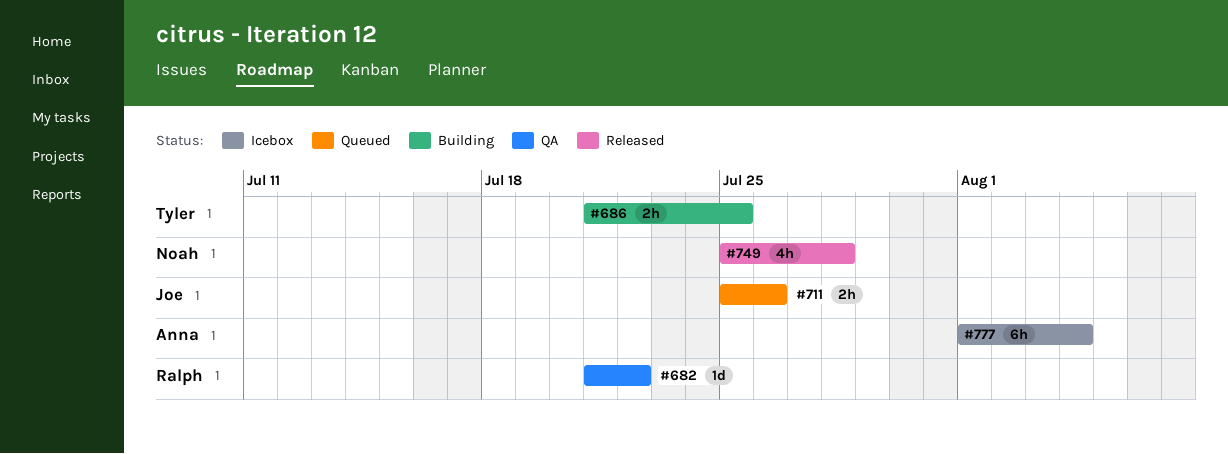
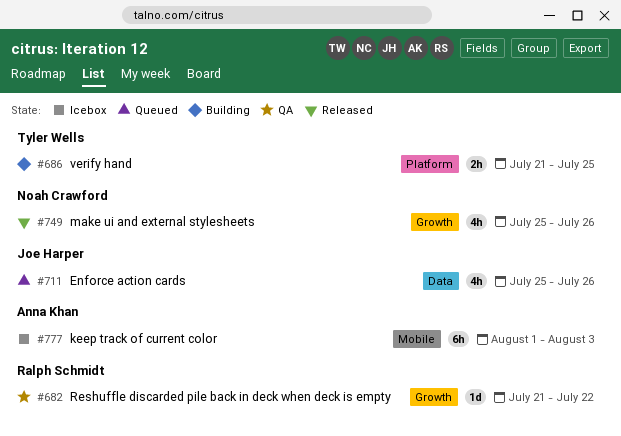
#711, estimate: 2h -> 4h
#749, due: Jul 28 -> Jul 26
#777, due: Aug 4 -> Aug 3

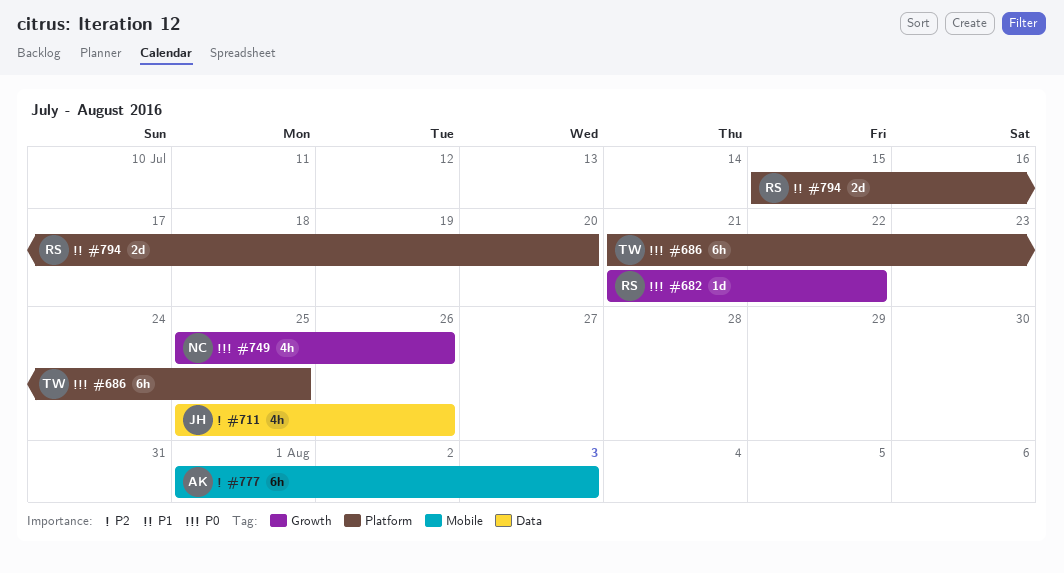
#686, estimate: 2h -> 6h
#794: none -> present

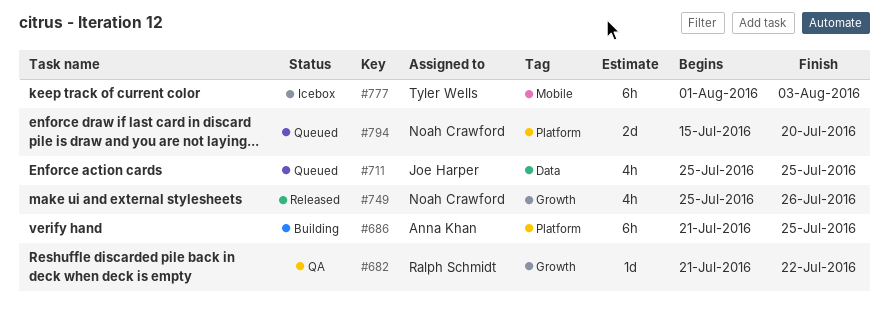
#686, owner: Tyler Wells -> Anna Khan
#711, due: Jul 26 -> Jul 25
#777, owner: Anna Khan -> Tyler Wells
#794, owner: Ralph Schmidt -> Noah Crawford

